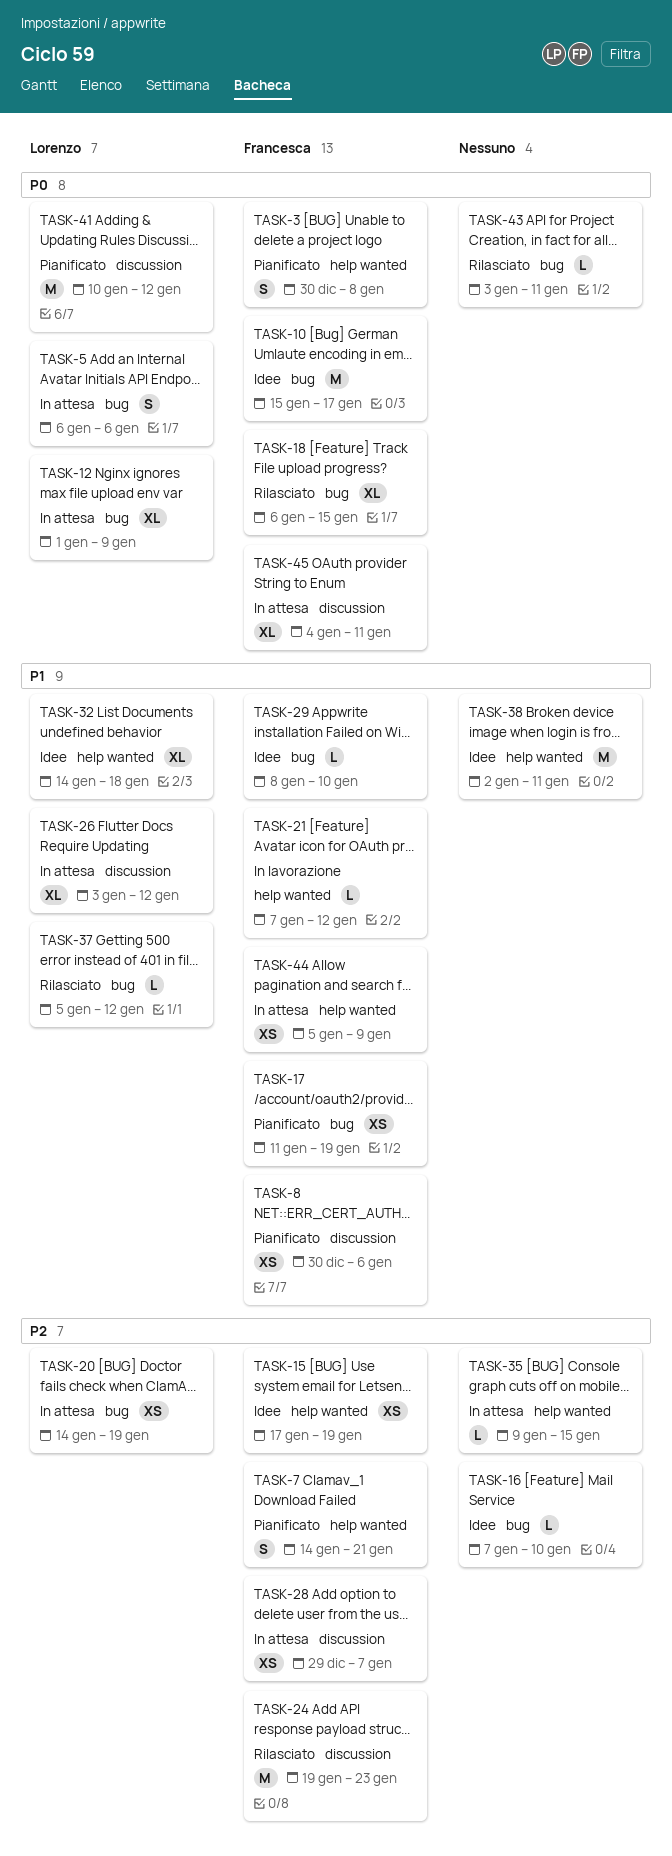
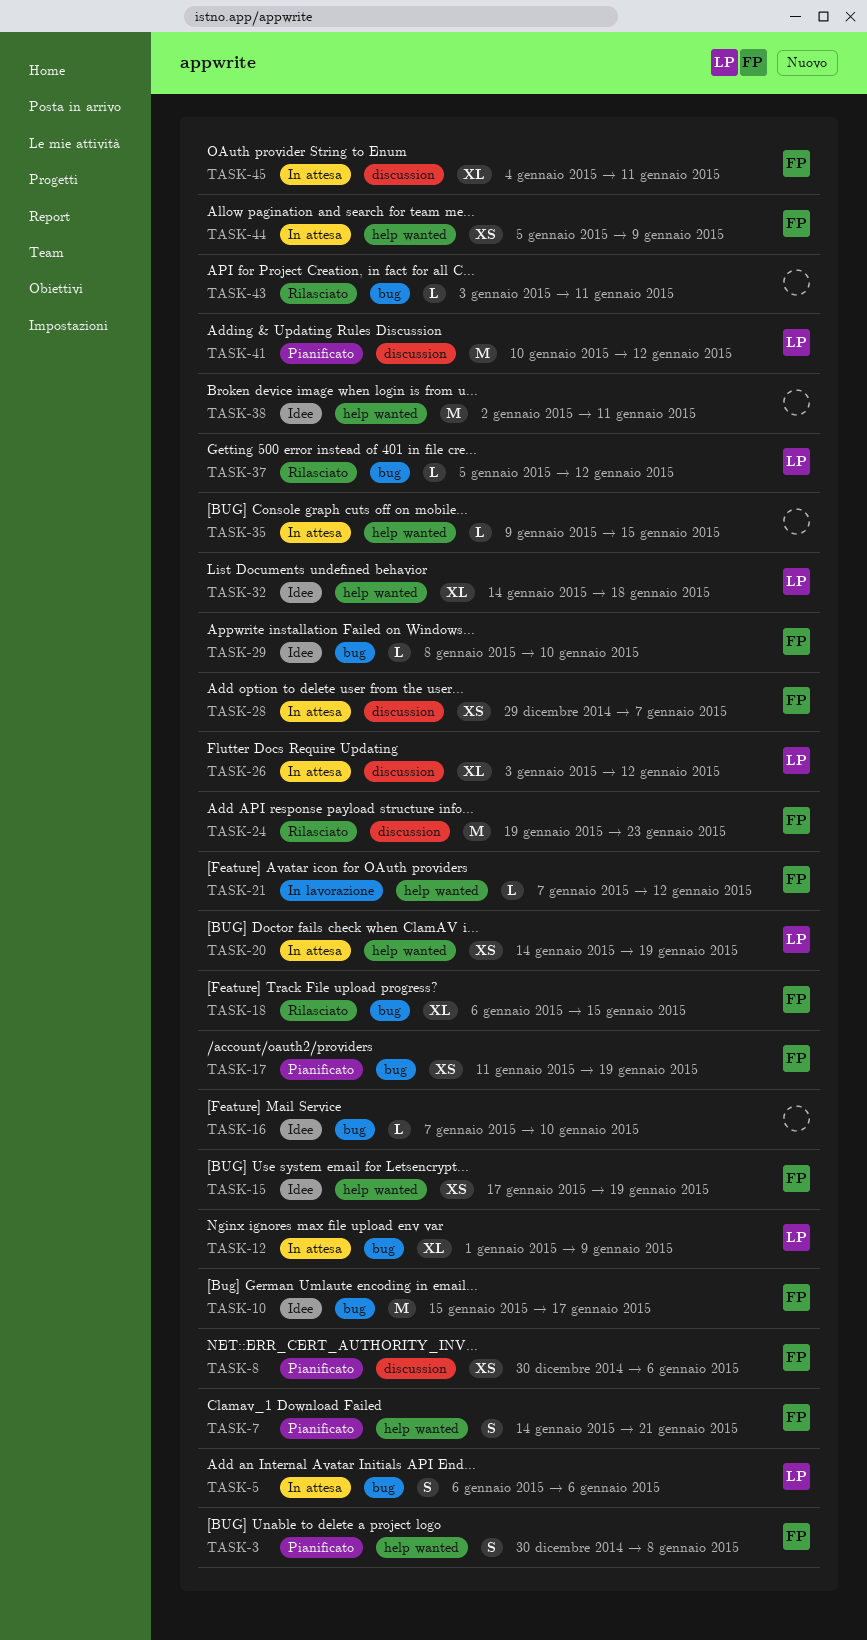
TASK-20, label: bug -> help wanted

